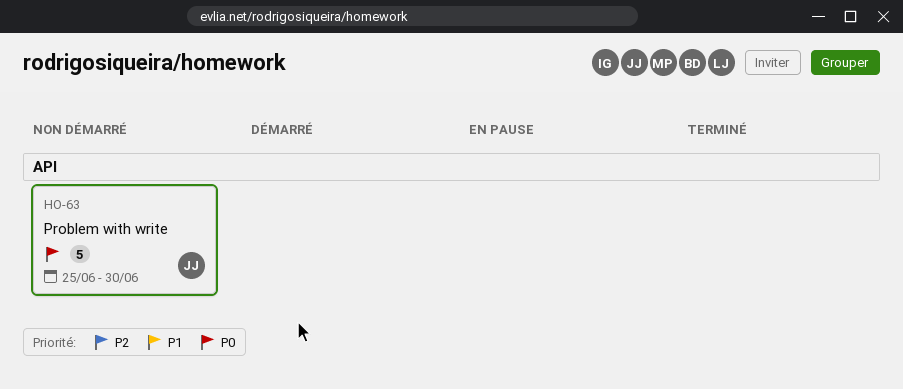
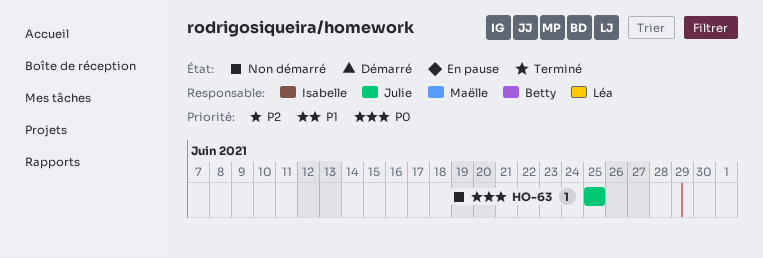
HO-63, estimate: 5 -> 1
HO-63, due: Jun 30 -> Jun 25

